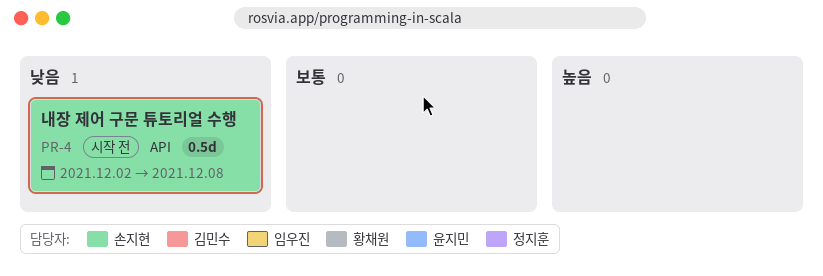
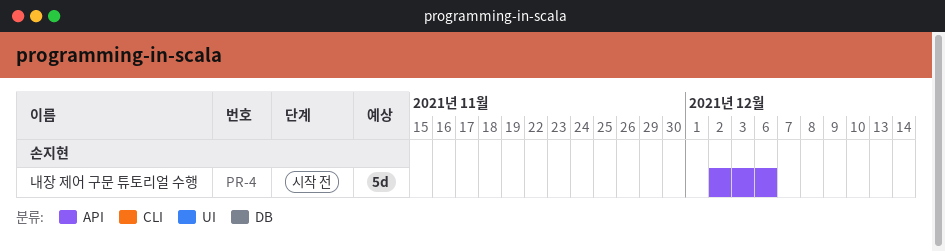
PR-4, estimate: 0.5d -> 5d
PR-4, due: Dec 8 -> Dec 6

